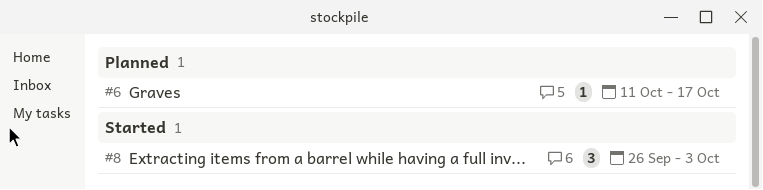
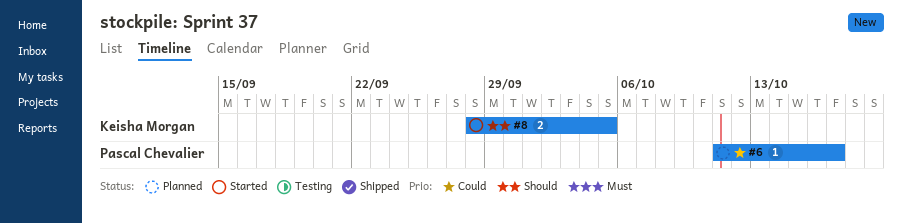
#8, estimate: 3 -> 2
#8, start: Sep 26 -> Sep 28
#8, due: Oct 3 -> Oct 5

